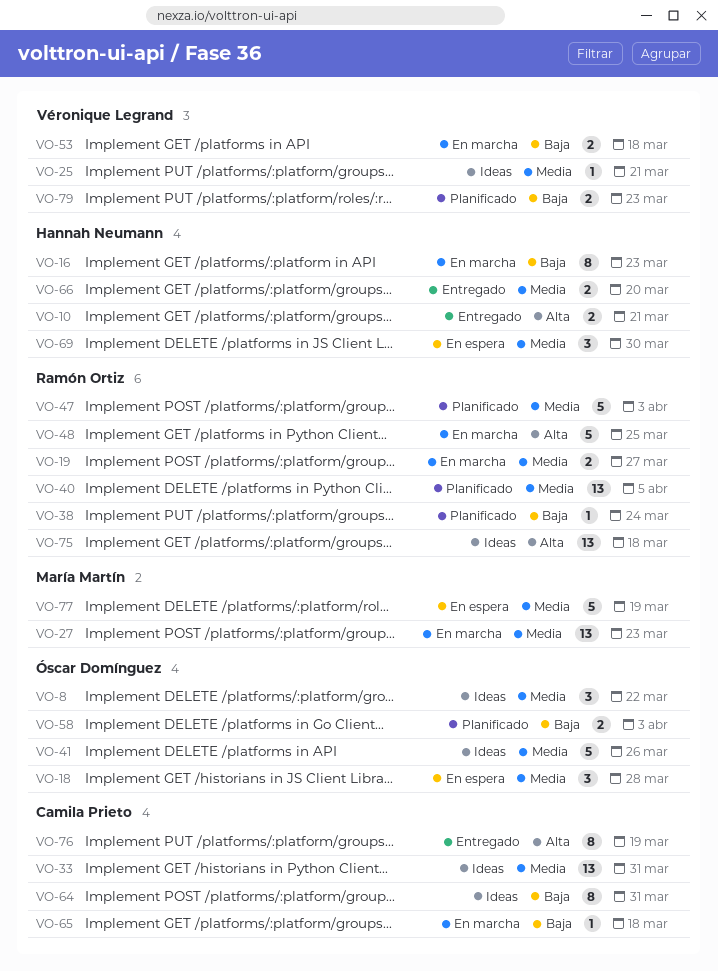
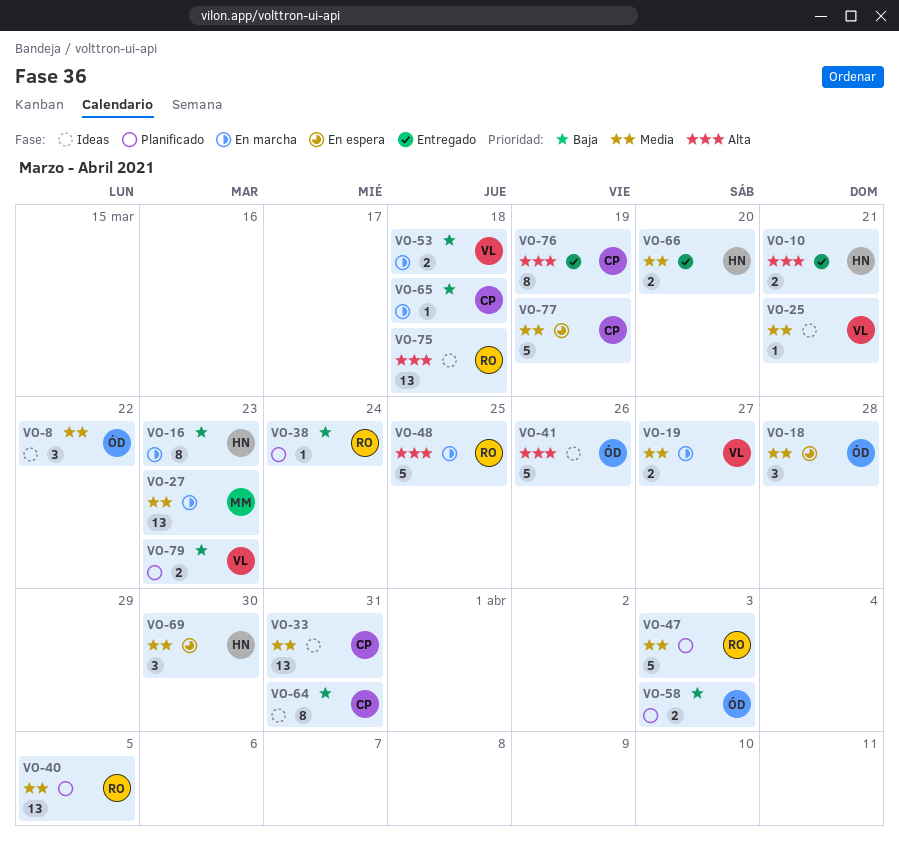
VO-19, owner: Ramón Ortiz -> Véronique Legrand
VO-41, priority: Media -> Alta
VO-77, owner: María Martín -> Camila Prieto

